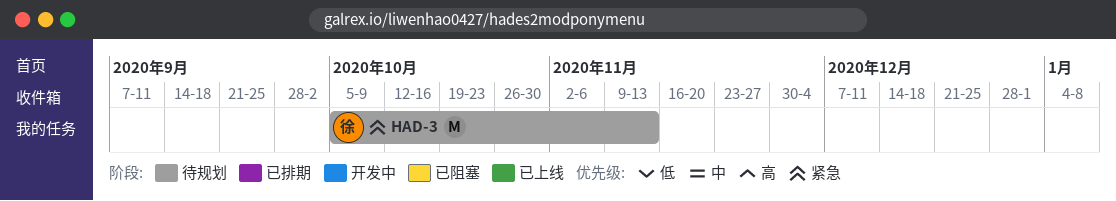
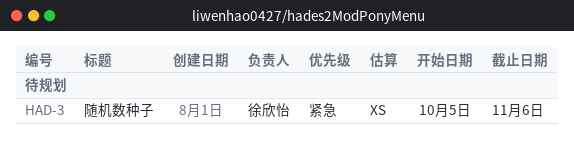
HAD-3, estimate: M -> XS
HAD-3, due: Nov 13 -> Nov 6

